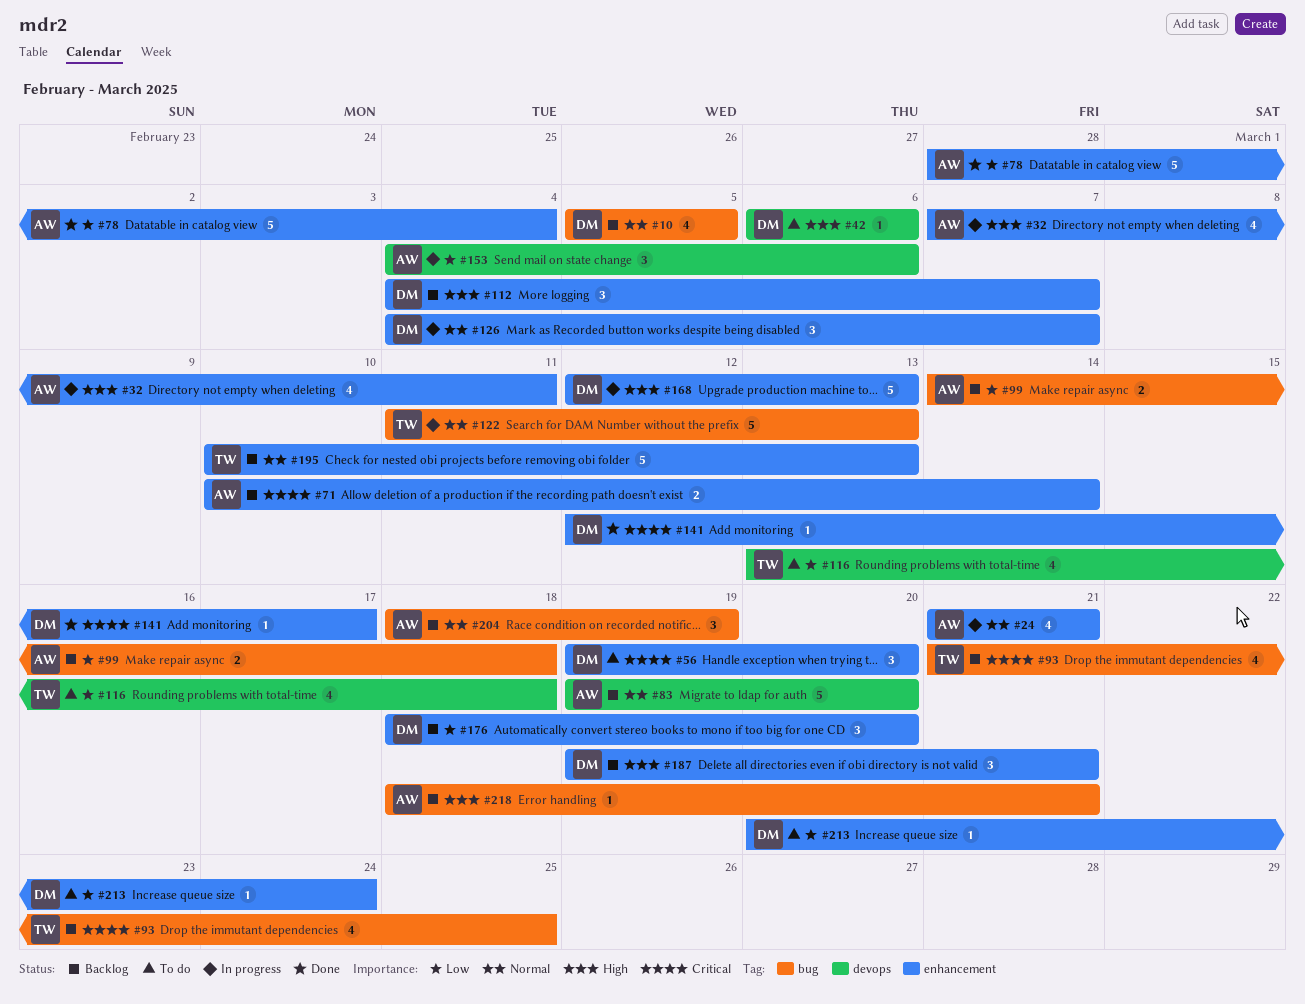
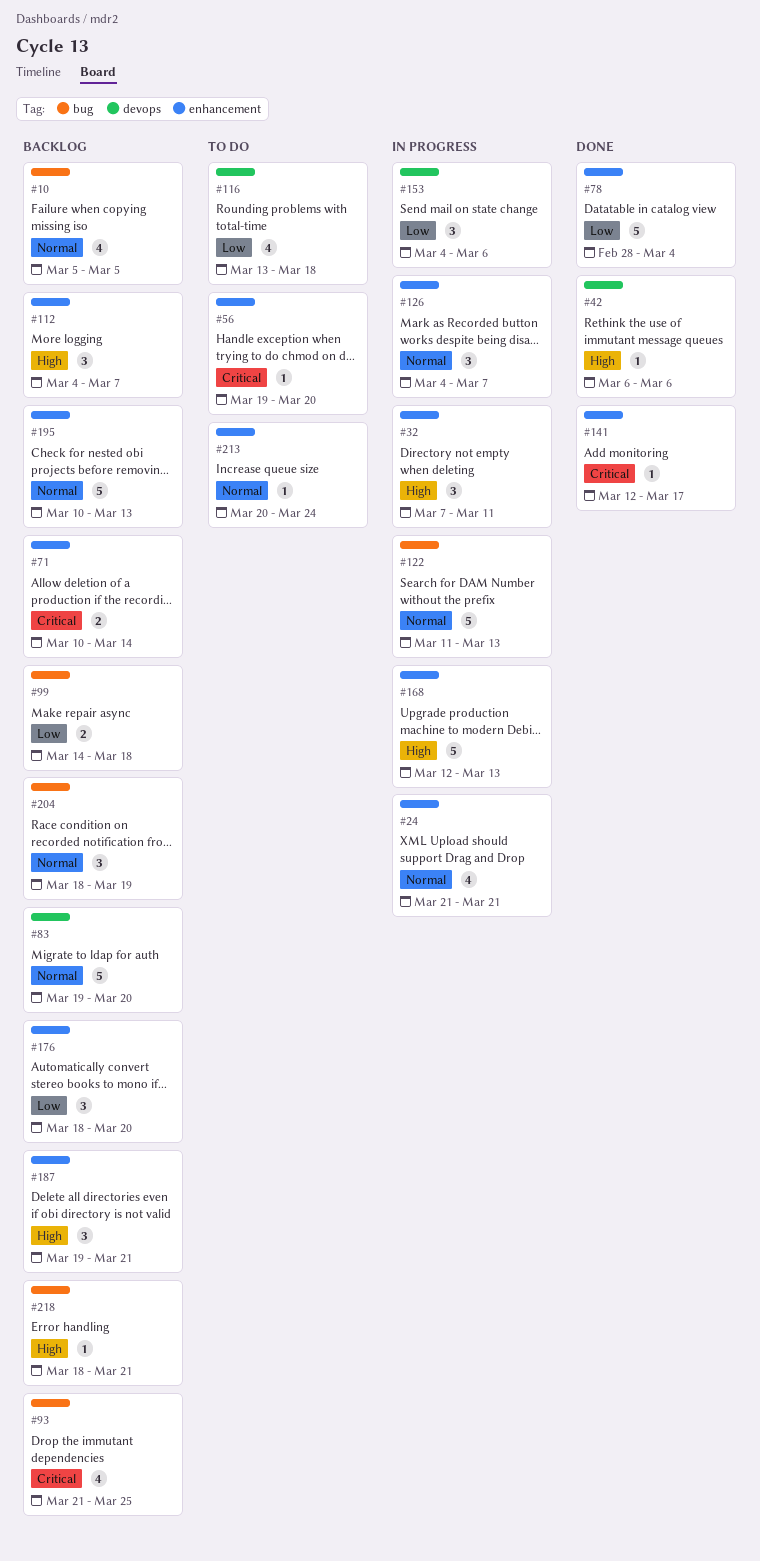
#32, estimate: 4 -> 3
#42, status: To do -> Done
#56, estimate: 3 -> 1
#213, priority: Low -> Normal

